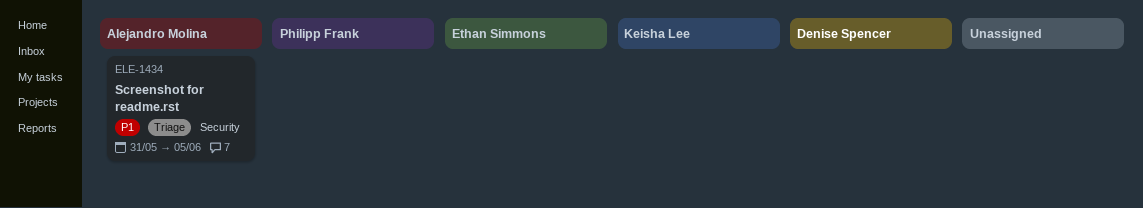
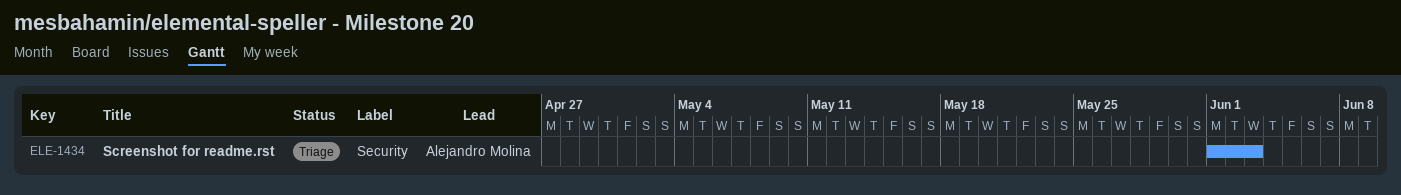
ELE-1434, start: May 31 -> Jun 1
ELE-1434, due: Jun 5 -> Jun 3

